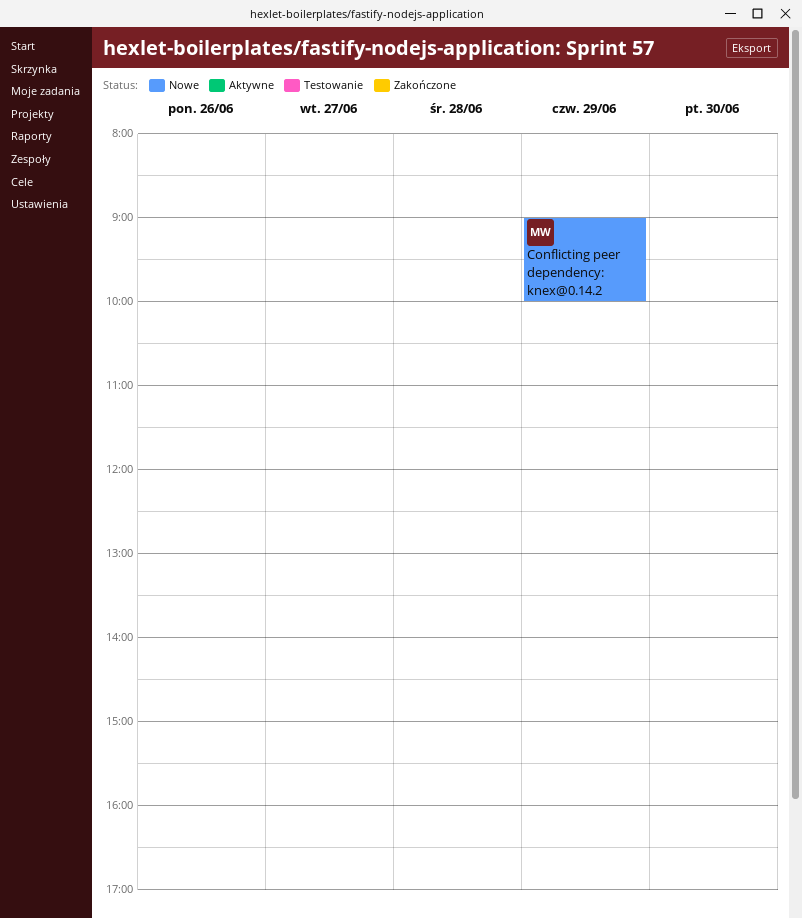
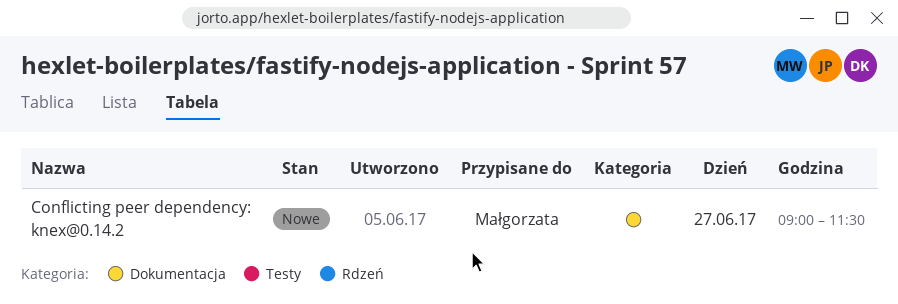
Conflicting peer dependency: knex@0.14.2, day: Jun 29 -> Jun 27
Conflicting peer dependency: knex@0.14.2, ends: 10:00 -> 11:30

